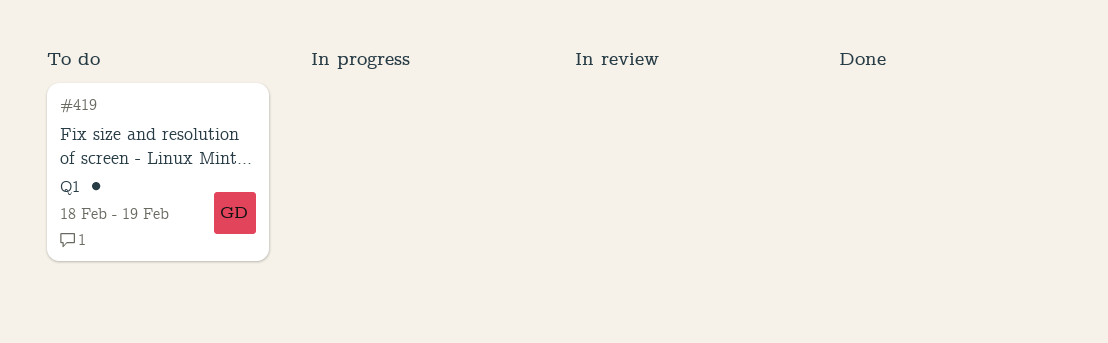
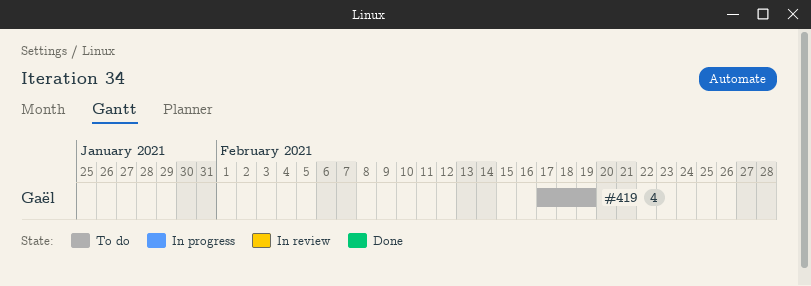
#419, estimate: 1 -> 4
#419, start: Feb 18 -> Feb 17

